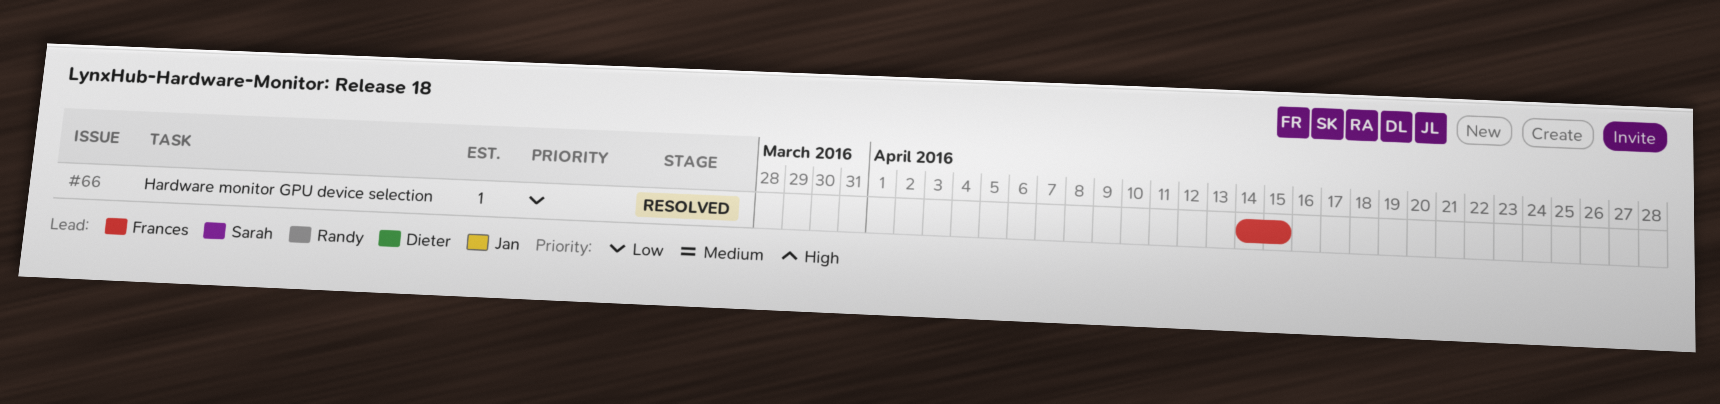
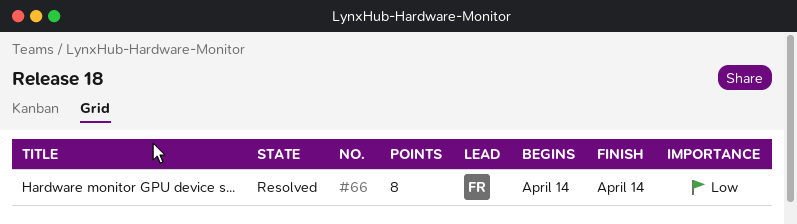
#66, estimate: 1 -> 8
#66, due: Apr 15 -> Apr 14

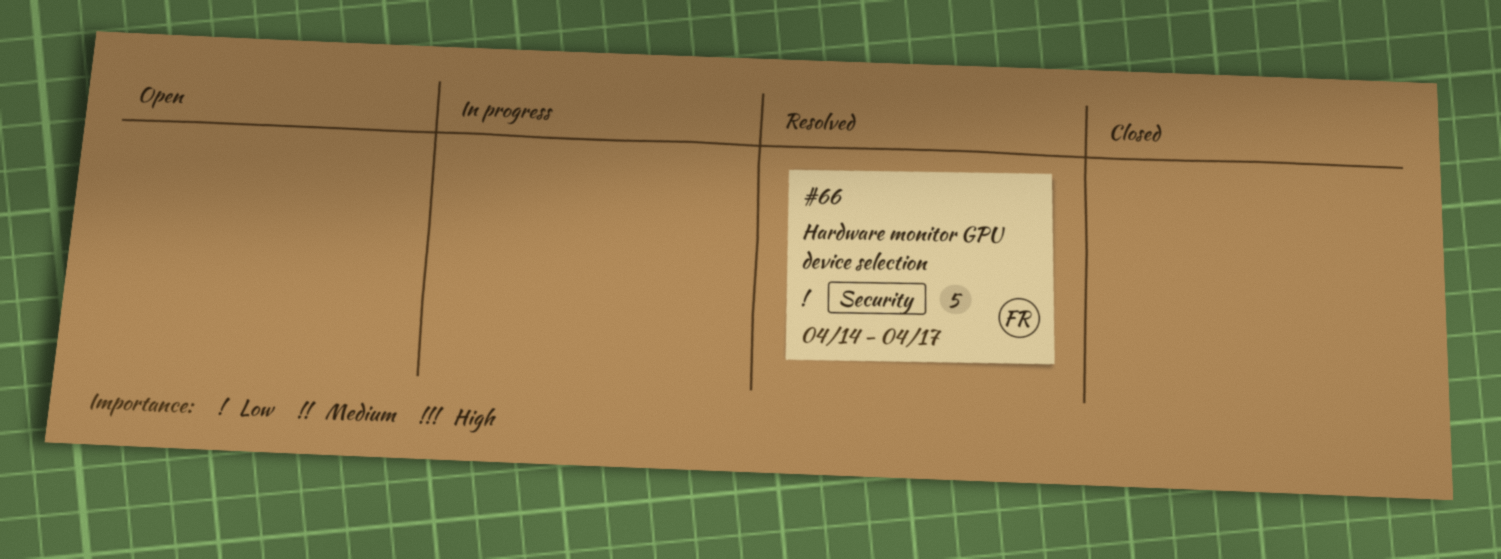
#66, estimate: 8 -> 5
#66, due: Apr 14 -> Apr 17

